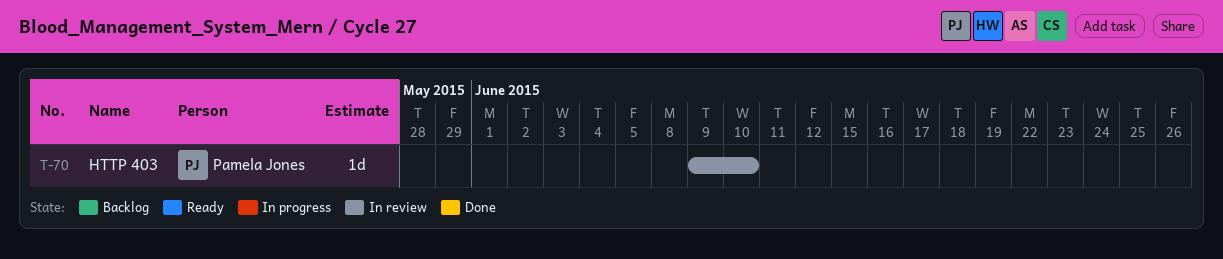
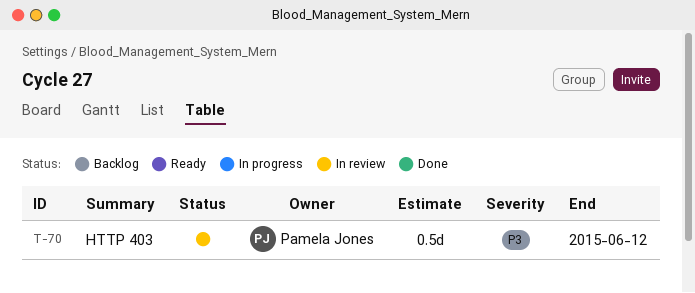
T-70, estimate: 1d -> 0.5d
T-70, due: Jun 10 -> Jun 12

